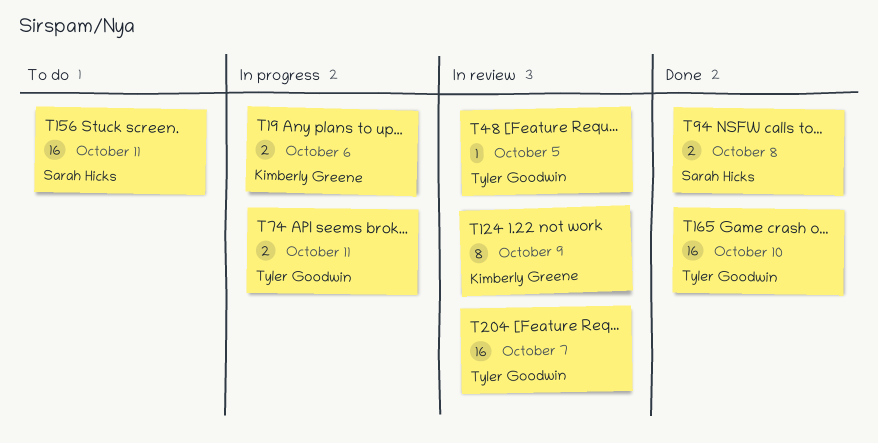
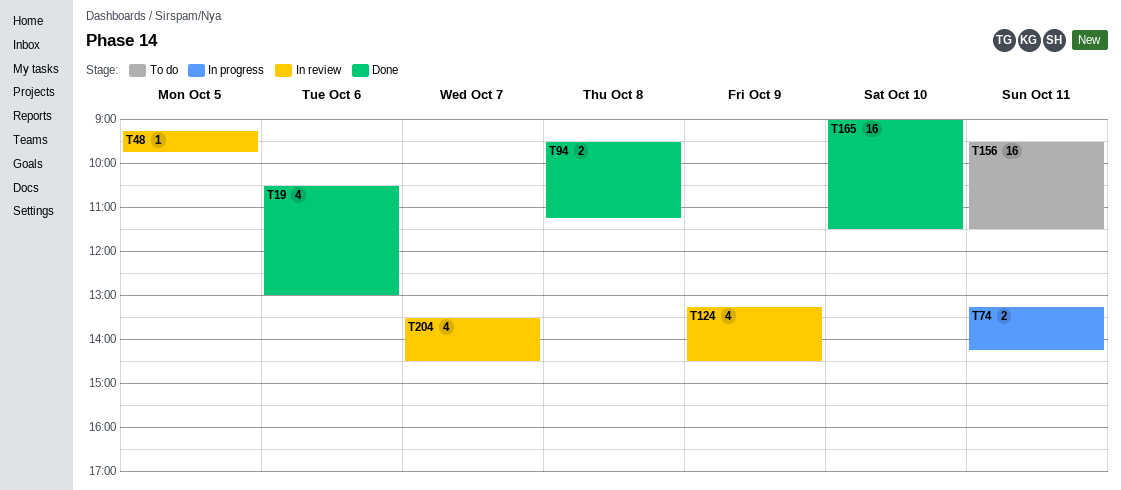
T19, status: In progress -> Done
T19, estimate: 2 -> 4
T124, estimate: 8 -> 4
T204, estimate: 16 -> 4

